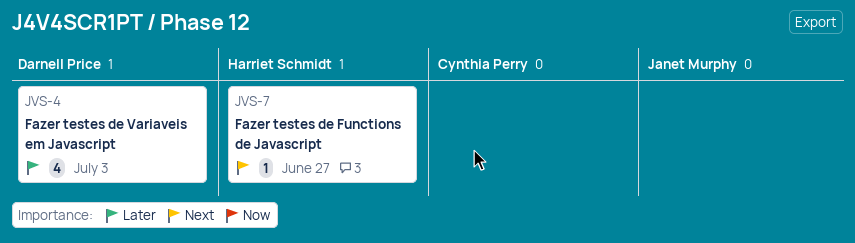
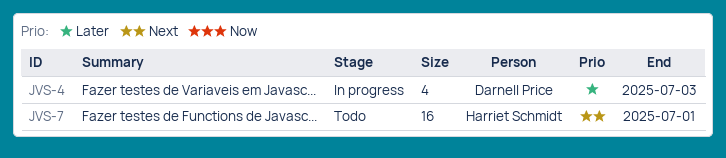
JVS-7, estimate: 1 -> 16
JVS-7, due: Jun 27 -> Jul 1

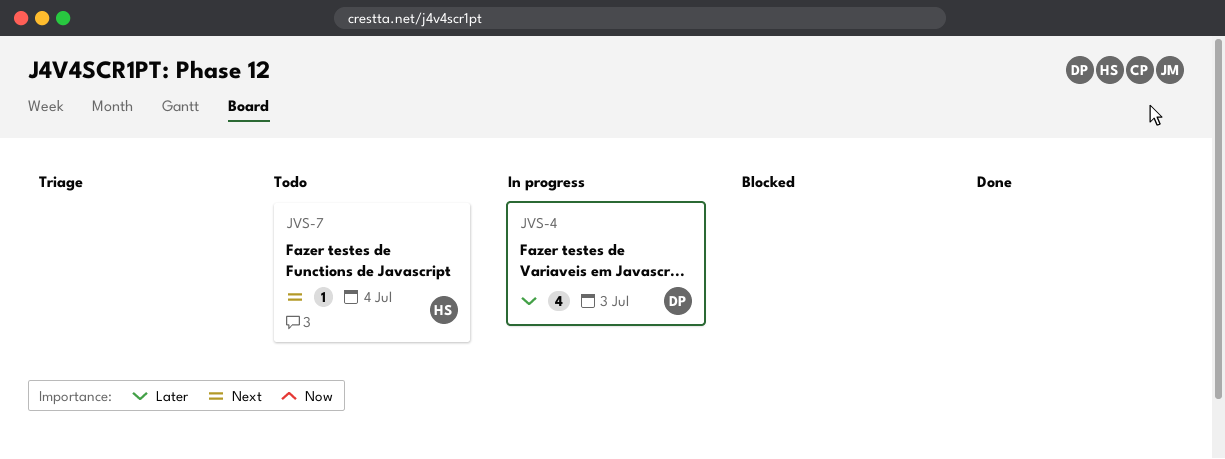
JVS-7, estimate: 16 -> 1
JVS-7, due: Jul 1 -> Jul 4

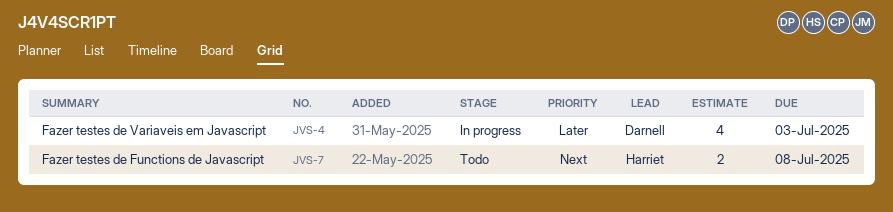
JVS-7, estimate: 1 -> 2
JVS-7, due: Jul 4 -> Jul 8

